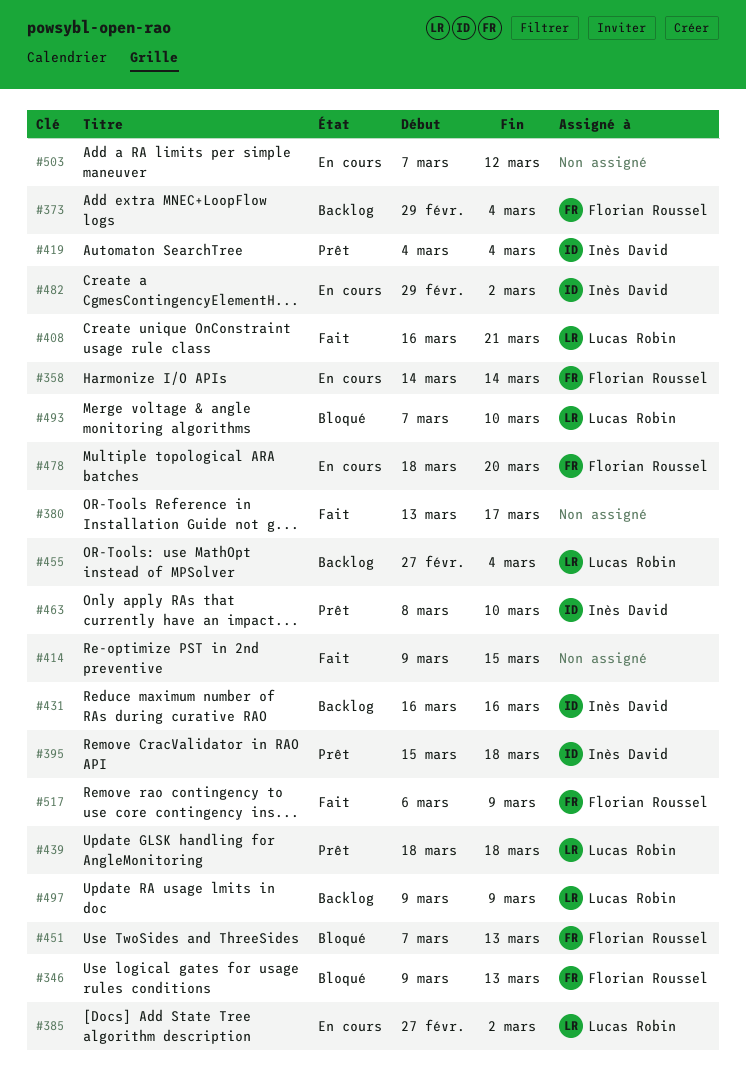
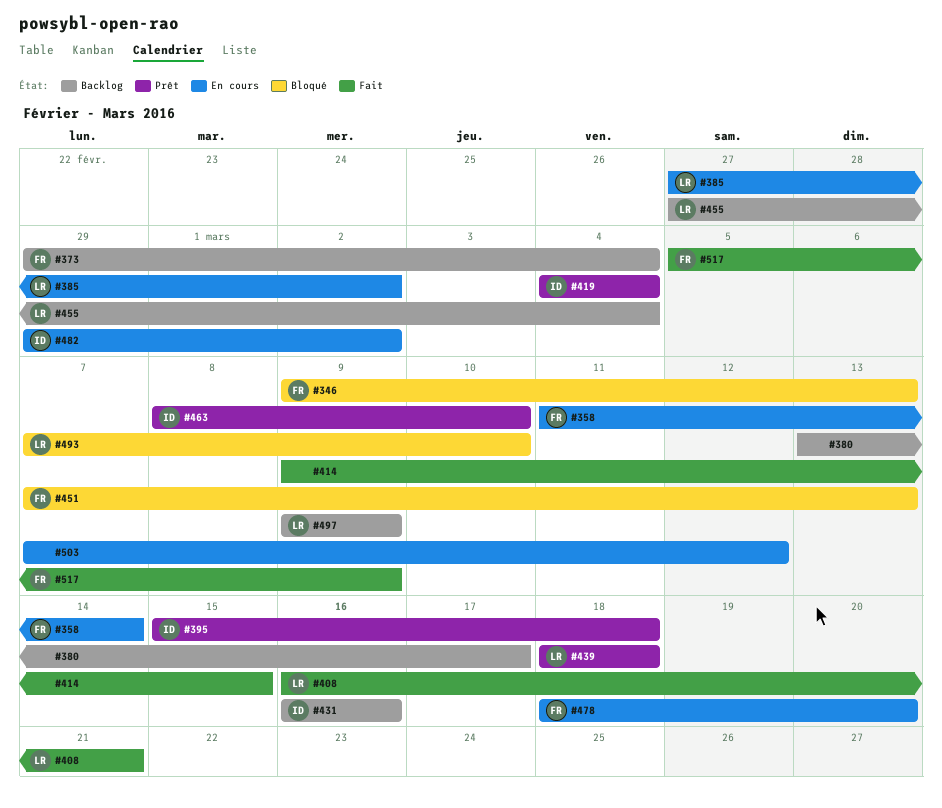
#358, start: Mar 14 -> Mar 11
#380, status: Fait -> Backlog
#517, start: Mar 6 -> Mar 5

